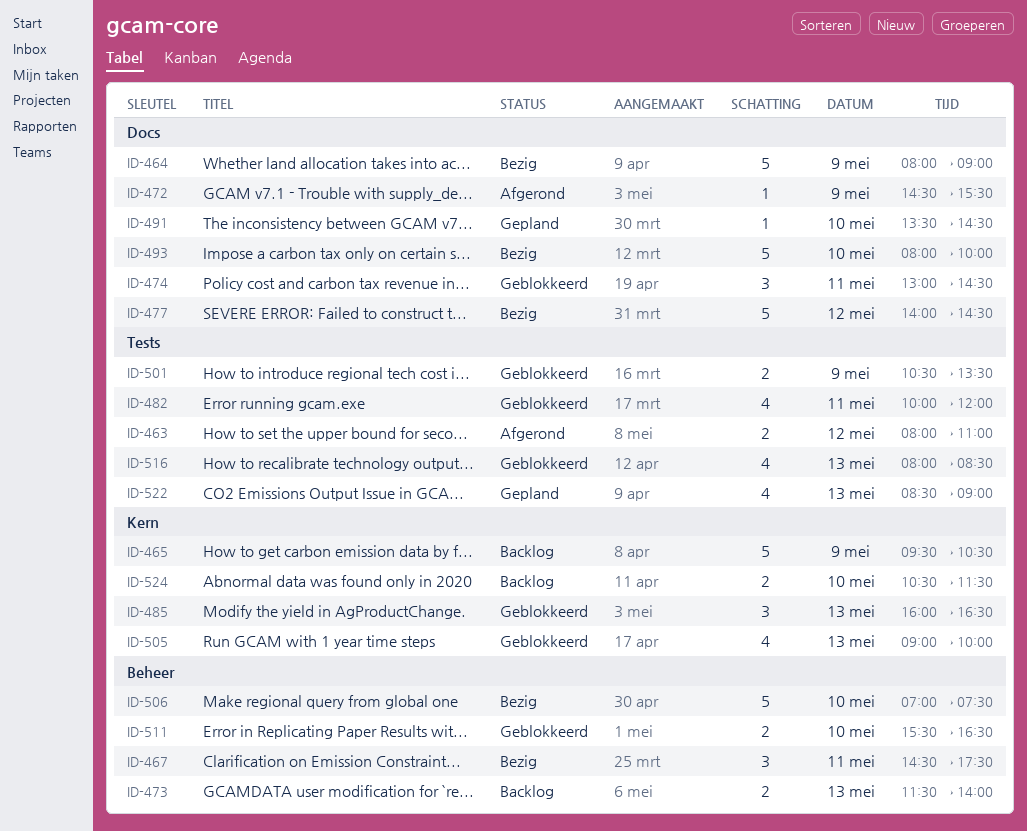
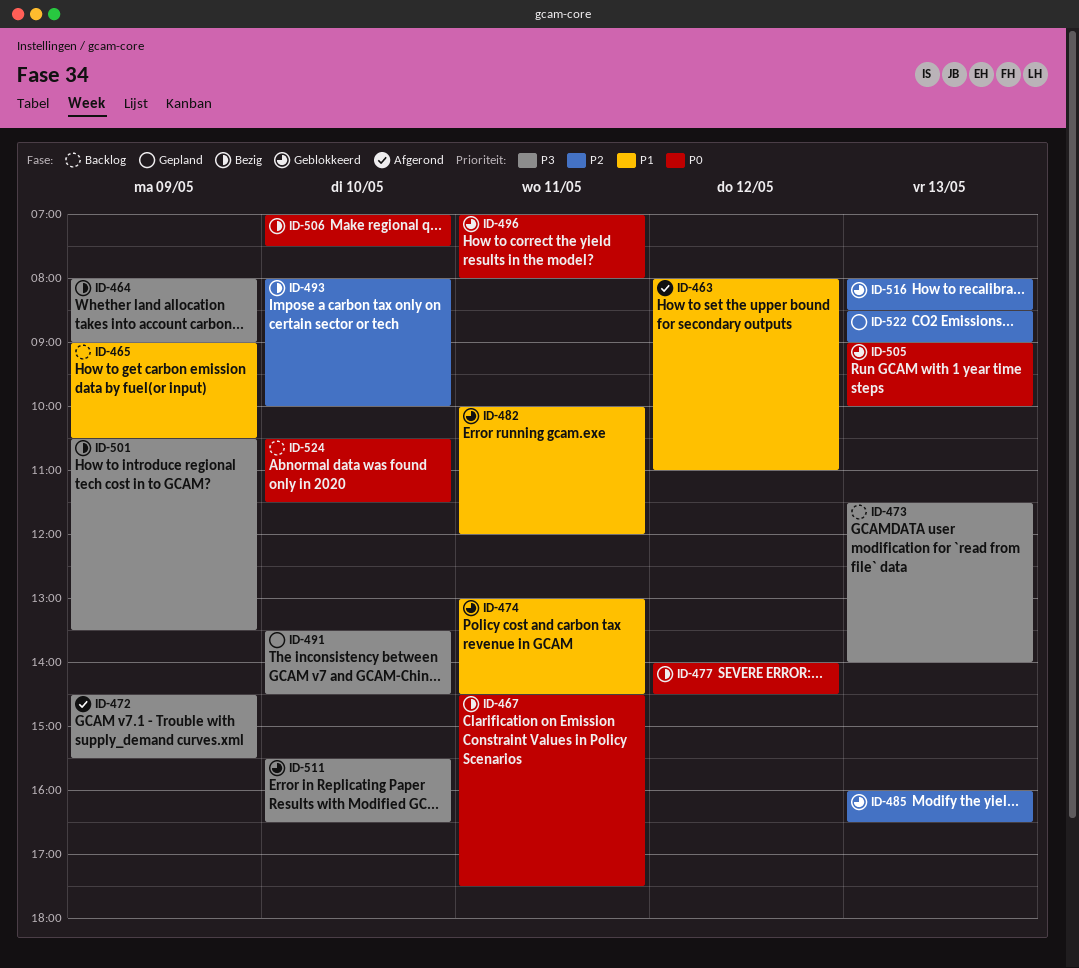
ID-465, begins: 09:30 -> 09:00
ID-496: none -> present
ID-501, status: Geblokkeerd -> Bezig

